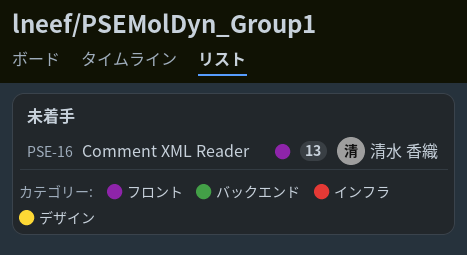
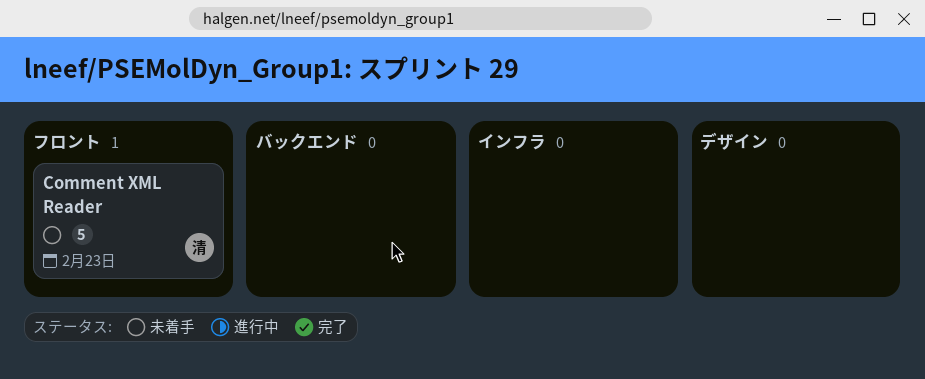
Comment XML Reader, estimate: 13 -> 5

